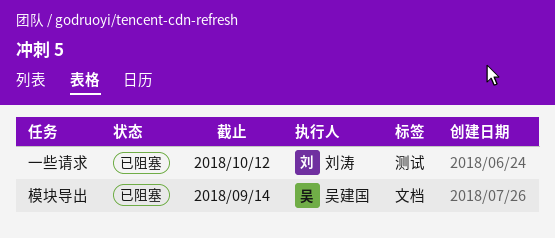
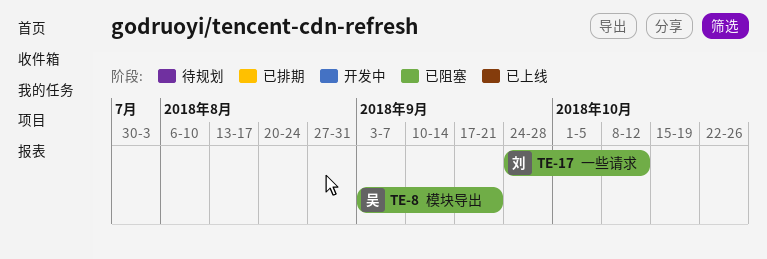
模块导出, due: Sep 14 -> Sep 21

